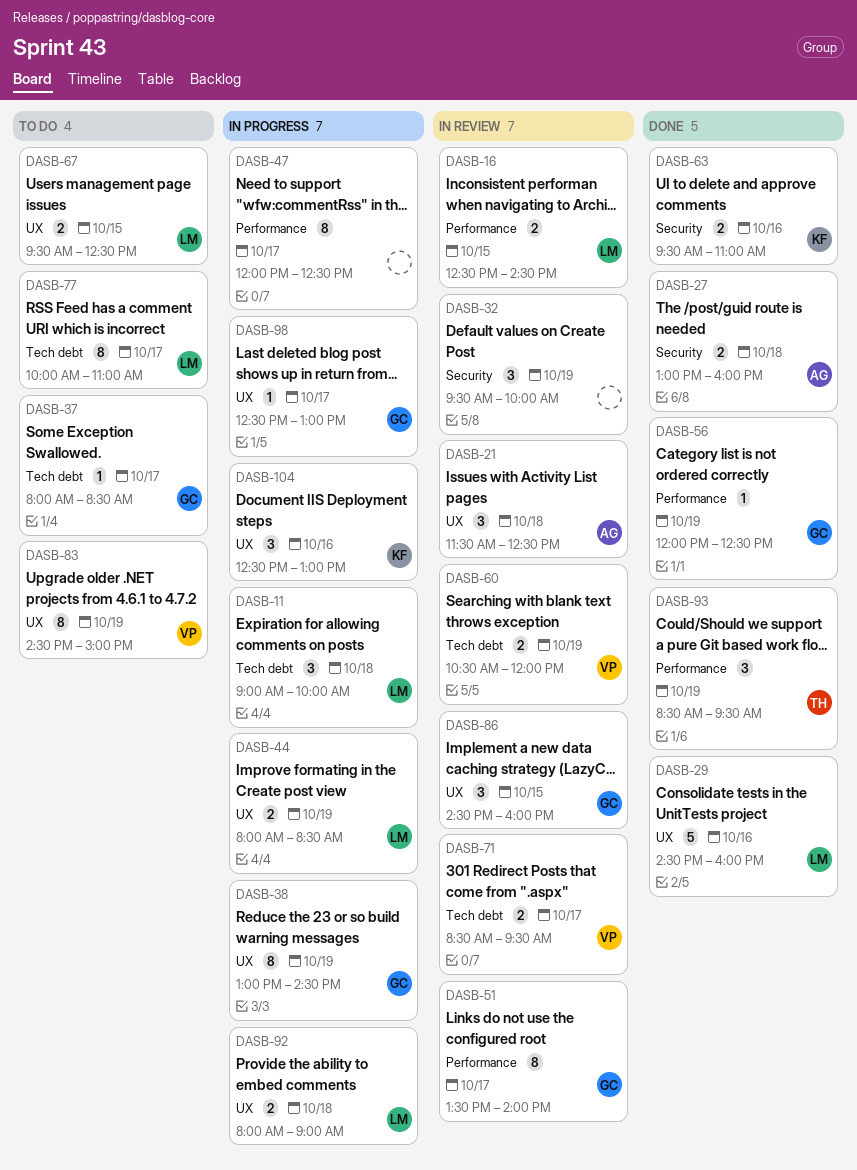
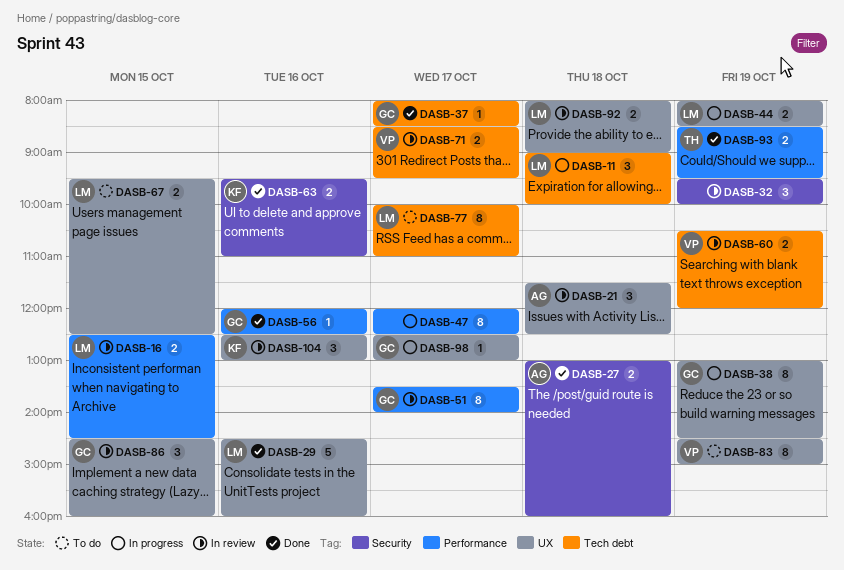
DASB-37, status: To do -> Done
DASB-56, day: Oct 19 -> Oct 16
DASB-92, status: In progress -> In review
DASB-93, estimate: 3 -> 2
DASB-104, status: In progress -> In review

